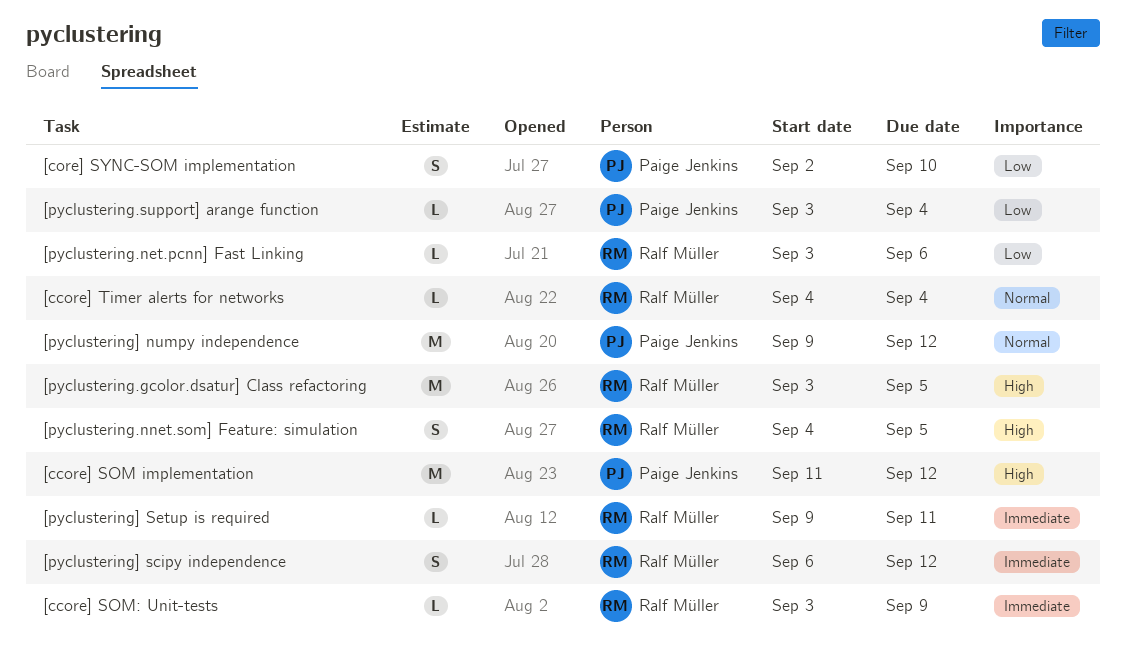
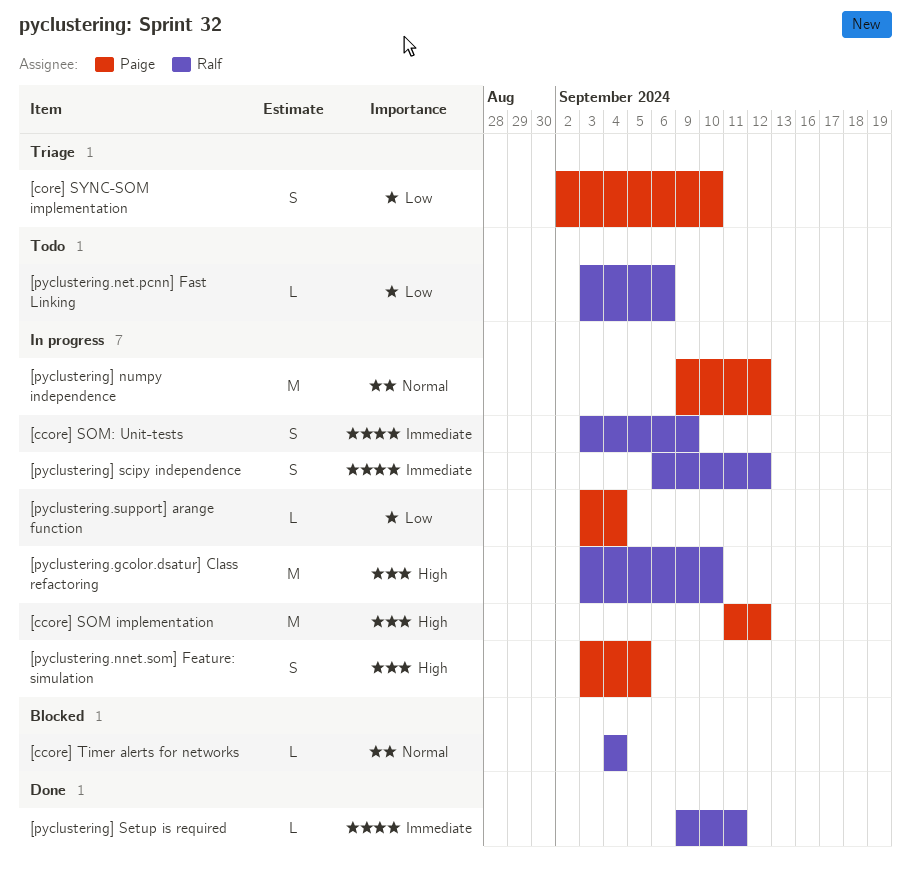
[ccore] SOM: Unit-tests, estimate: L -> S
[pyclustering.gcolor.dsatur] Class refactoring, due: Sep 5 -> Sep 10
[pyclustering.nnet.som] Feature: simulation, owner: Ralf Müller -> Paige Jenkins
[pyclustering.nnet.som] Feature: simulation, start: Sep 4 -> Sep 3

